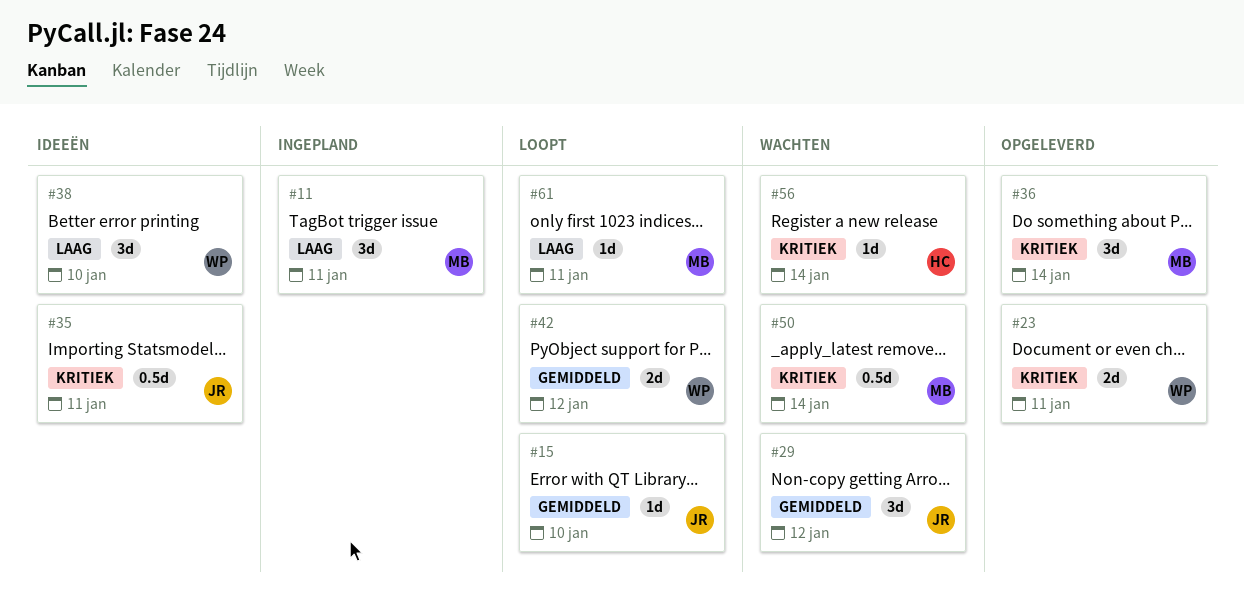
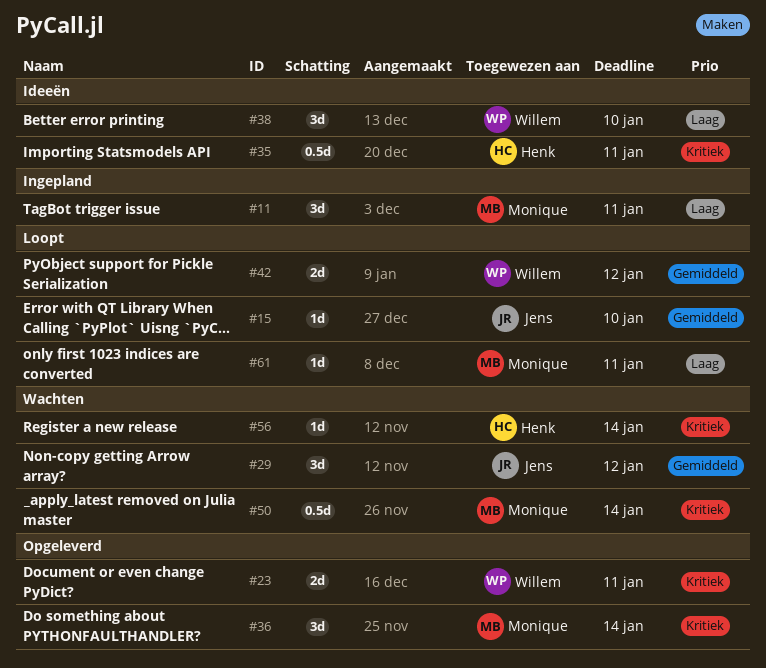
#35, owner: Jens -> Henk

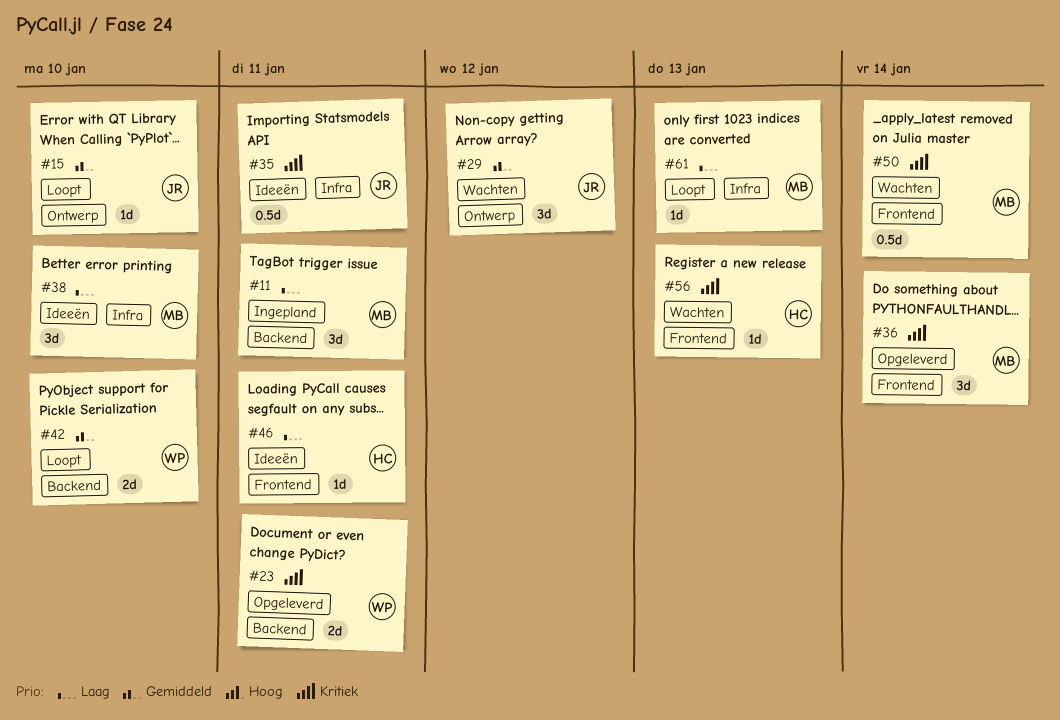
#35, owner: Henk -> Jens
#38, owner: Willem -> Monique
#42, due: Jan 12 -> Jan 10
#46: none -> present
#56, due: Jan 14 -> Jan 13
#61, due: Jan 11 -> Jan 13

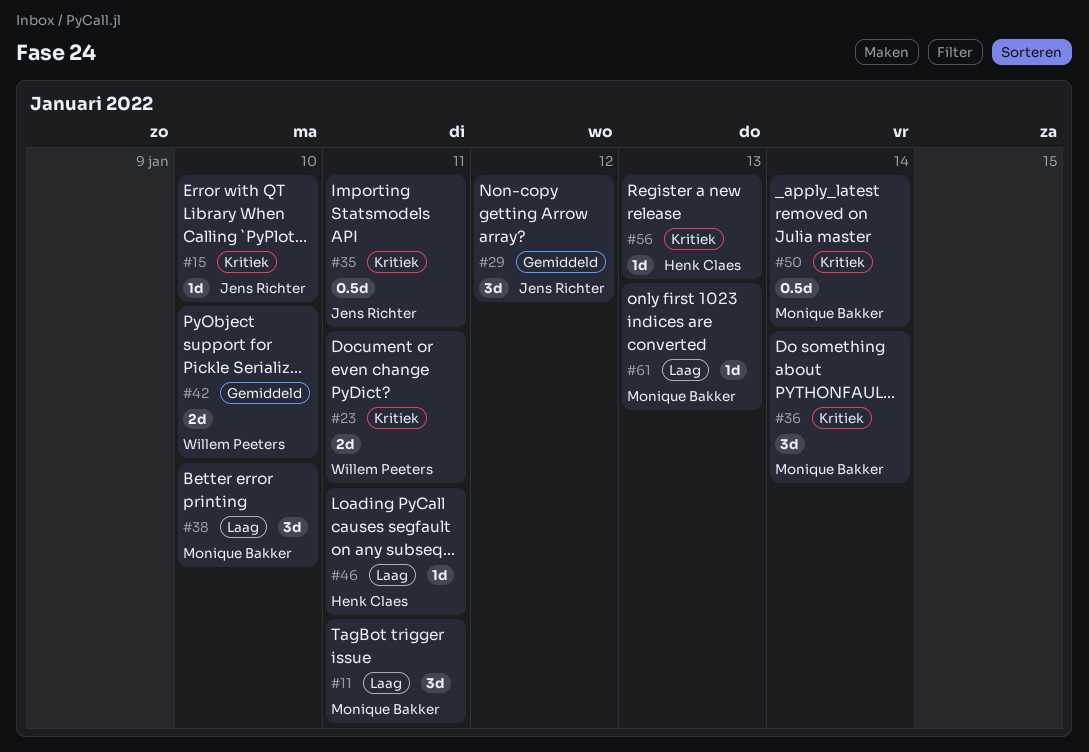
#15, priority: Gemiddeld -> Kritiek

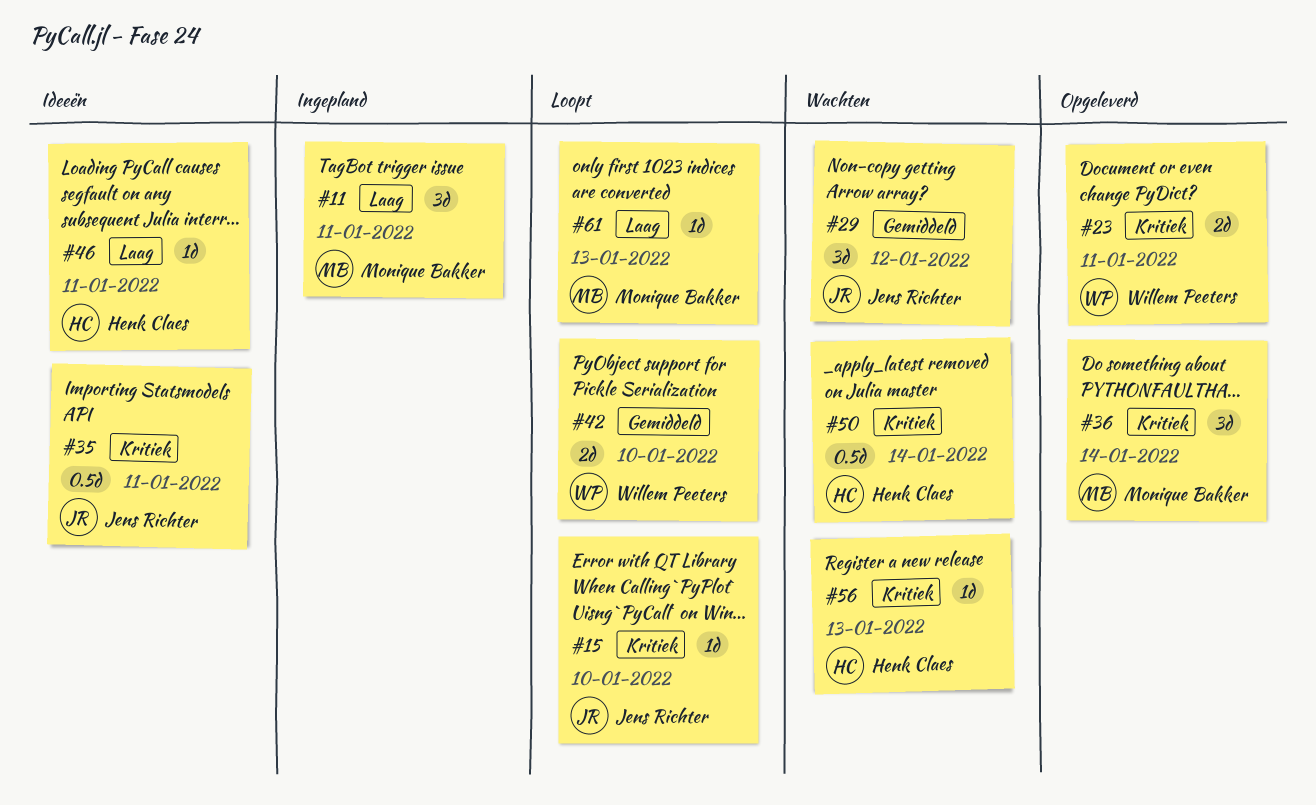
#38: present -> none
#50, owner: Monique Bakker -> Henk Claes

